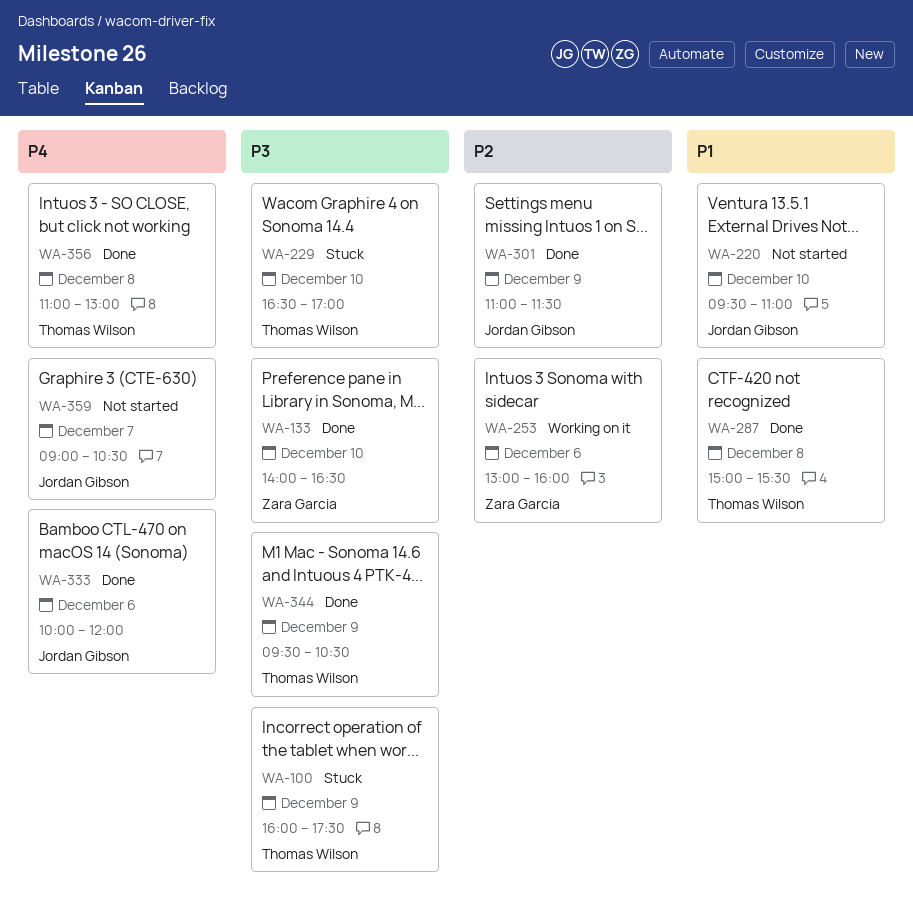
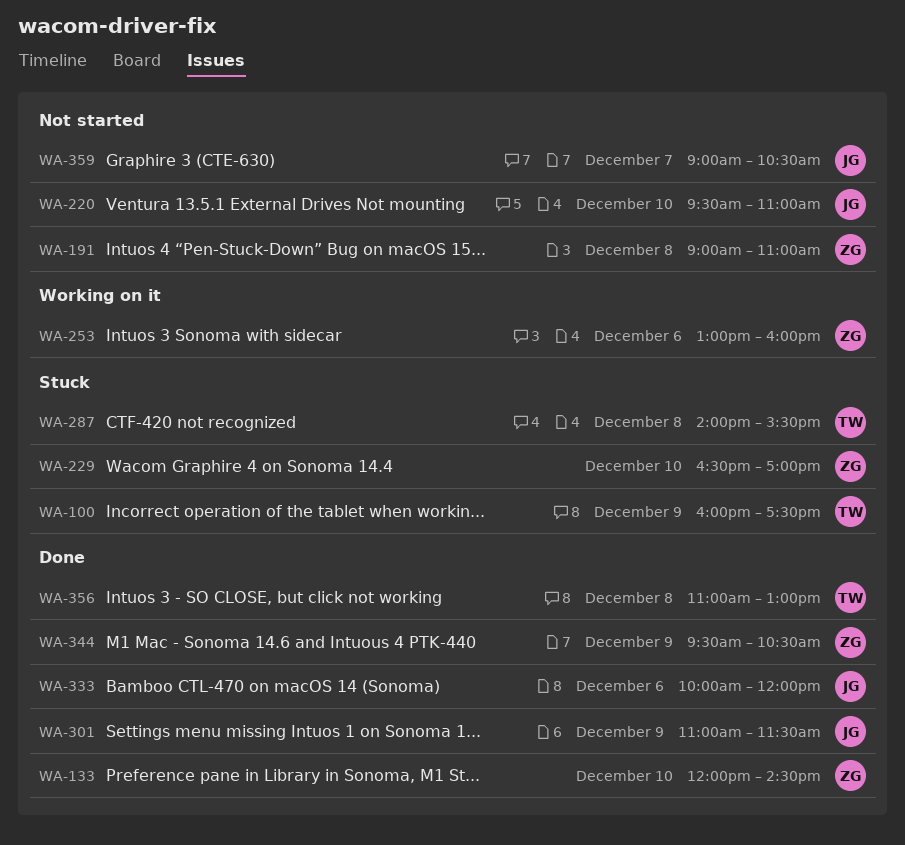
WA-133, begins: 14:00 -> 12:00
WA-133, ends: 16:30 -> 14:30
WA-191: none -> present
WA-229, owner: Thomas Wilson -> Zara Garcia
WA-287, status: Done -> Stuck
WA-287, begins: 15:00 -> 14:00
WA-344, owner: Thomas Wilson -> Zara Garcia

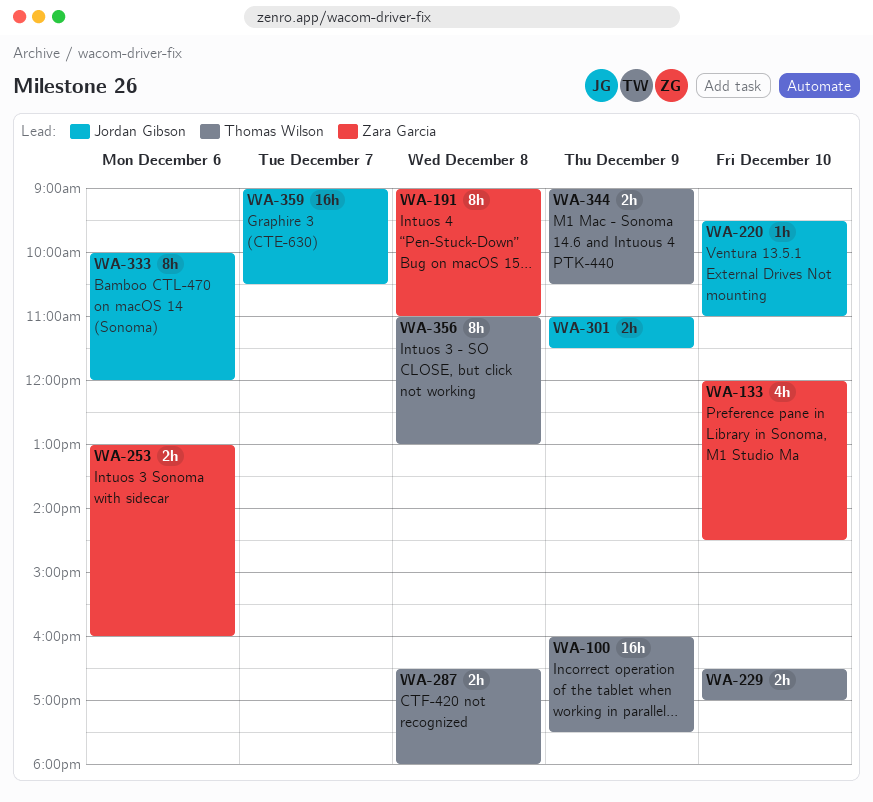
WA-229, owner: Zara Garcia -> Thomas Wilson
WA-287, begins: 14:00 -> 16:30
WA-287, ends: 15:30 -> 18:00
WA-344, owner: Zara Garcia -> Thomas Wilson
WA-344, begins: 09:30 -> 09:00

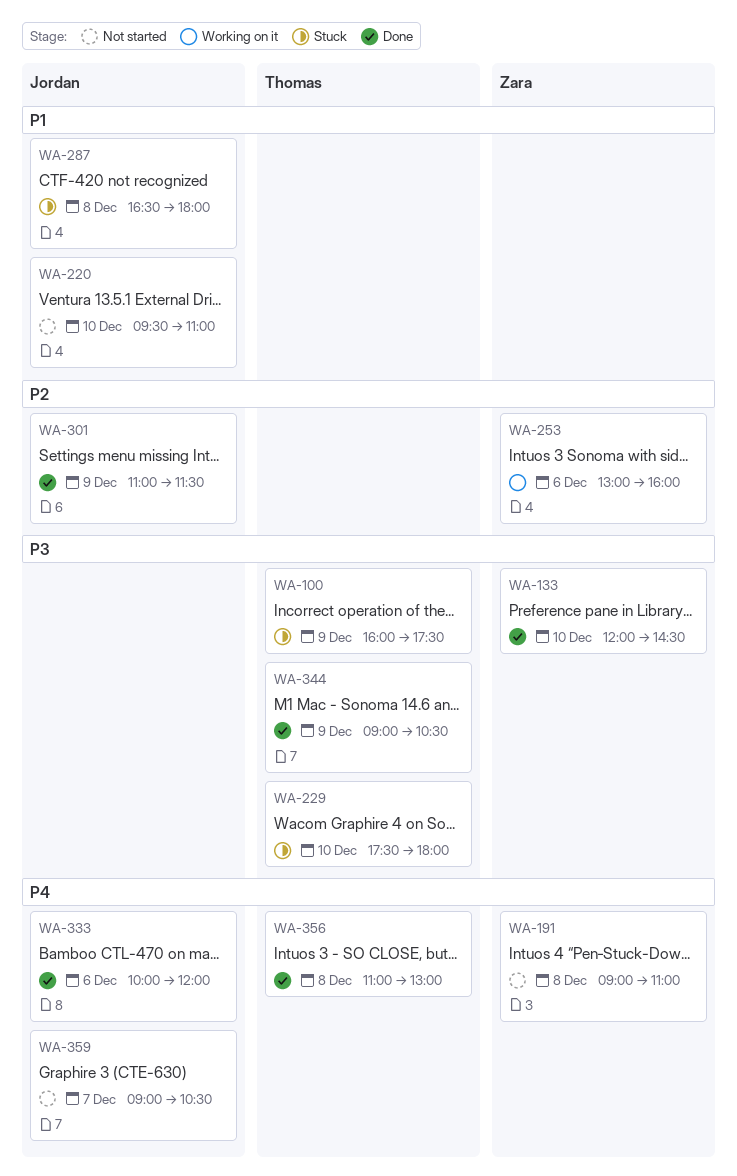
WA-229, begins: 16:30 -> 17:30
WA-229, ends: 17:00 -> 18:00
WA-287, owner: Thomas Wilson -> Jordan Gibson

